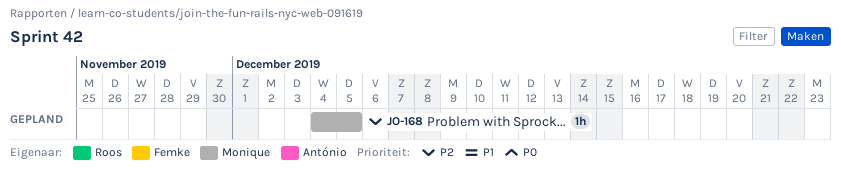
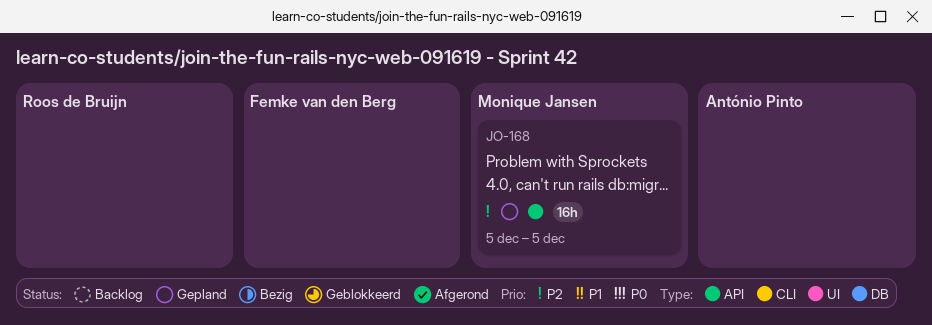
JO-168, estimate: 1h -> 16h
JO-168, start: Dec 4 -> Dec 5

